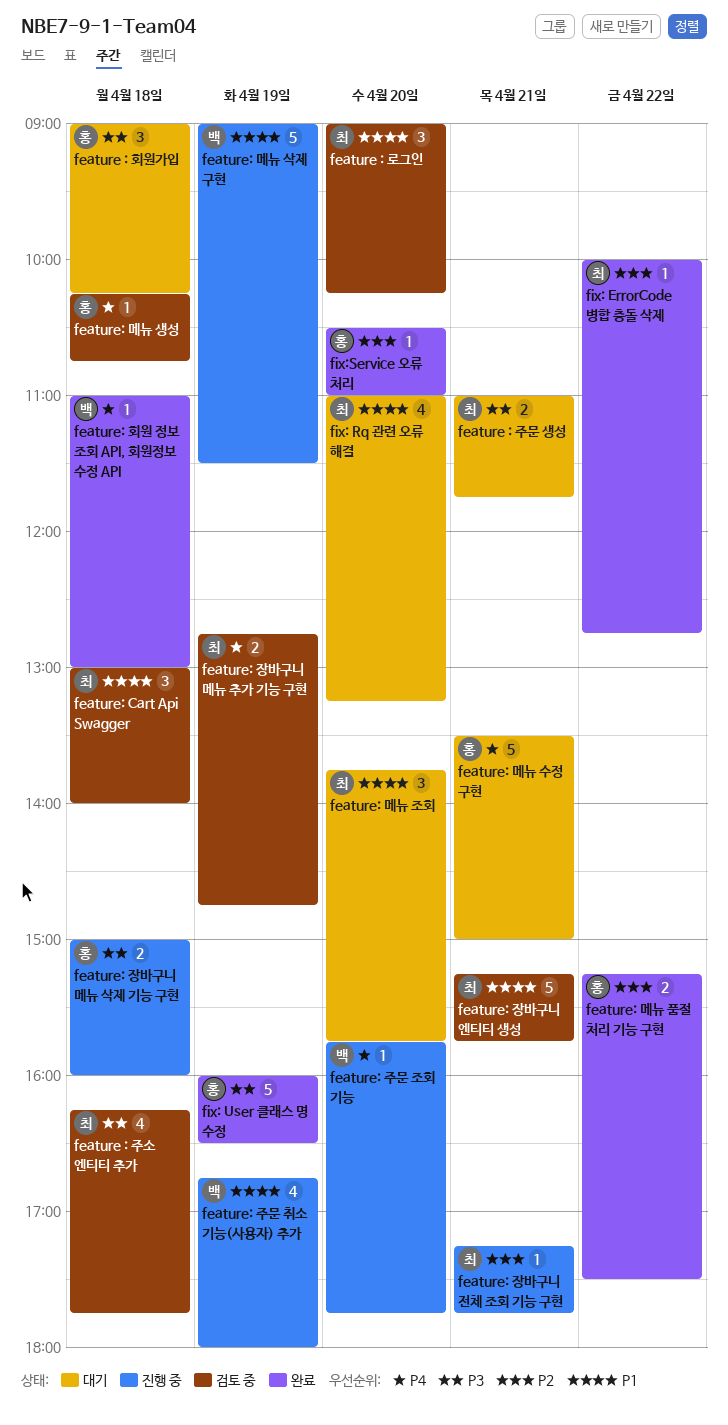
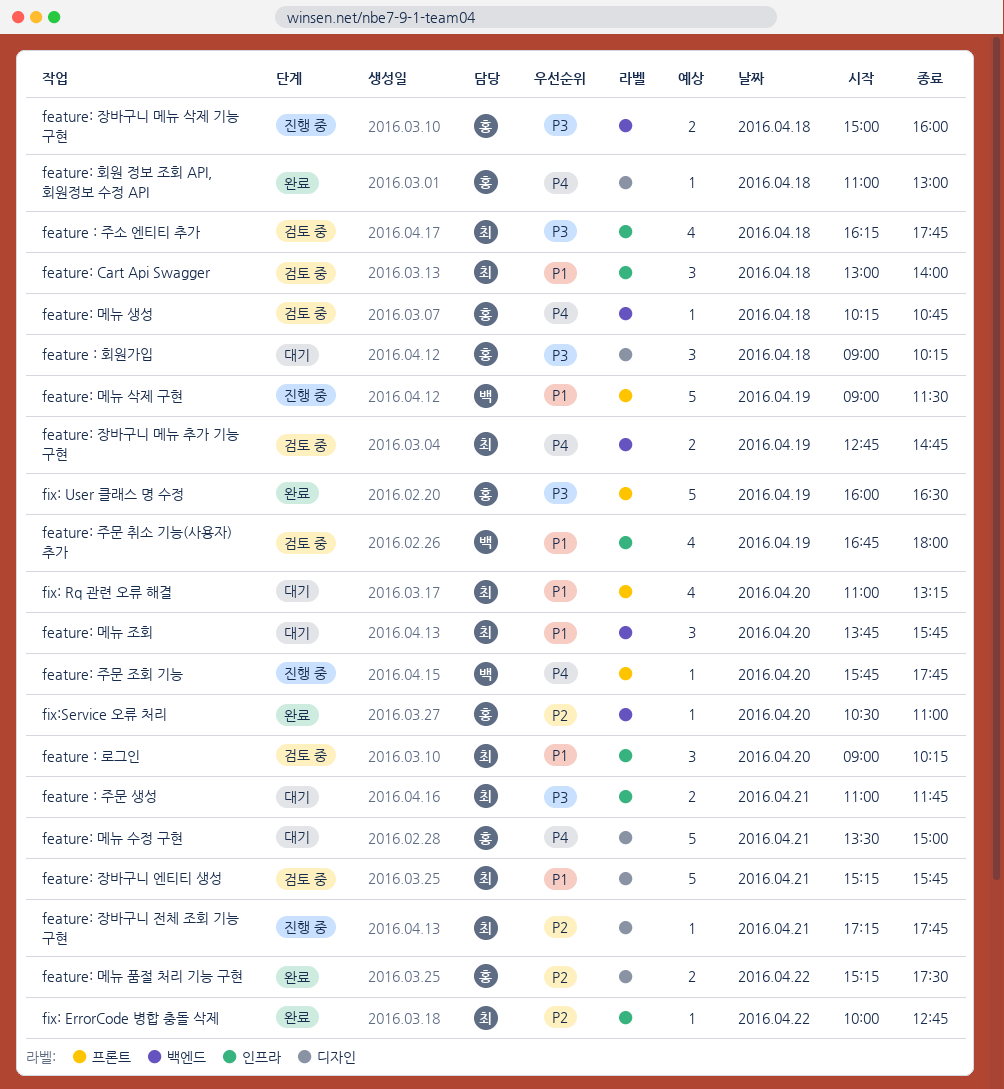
feature: 주문 취소 기능(사용자) 추가, status: 진행 중 -> 검토 중
feature: 회원 정보 조회 API, 회원정보 수정 API, owner: 백 -> 홍

